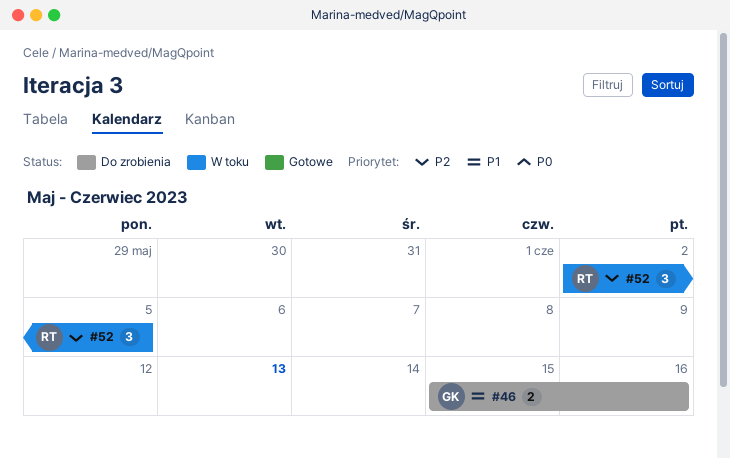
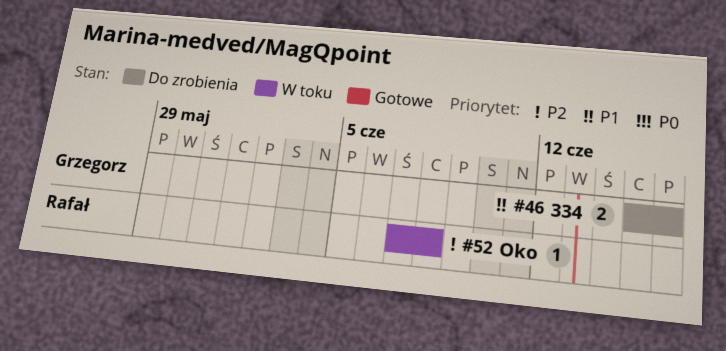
#52, estimate: 3 -> 1
#52, start: Jun 2 -> Jun 7
#52, due: Jun 5 -> Jun 8

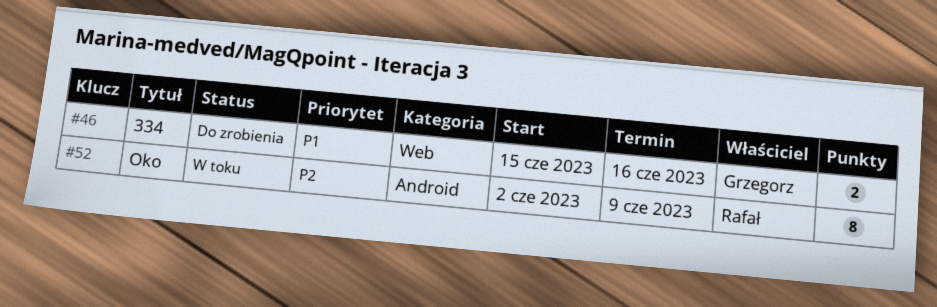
#52, estimate: 1 -> 8
#52, start: Jun 7 -> Jun 2
#52, due: Jun 8 -> Jun 9

